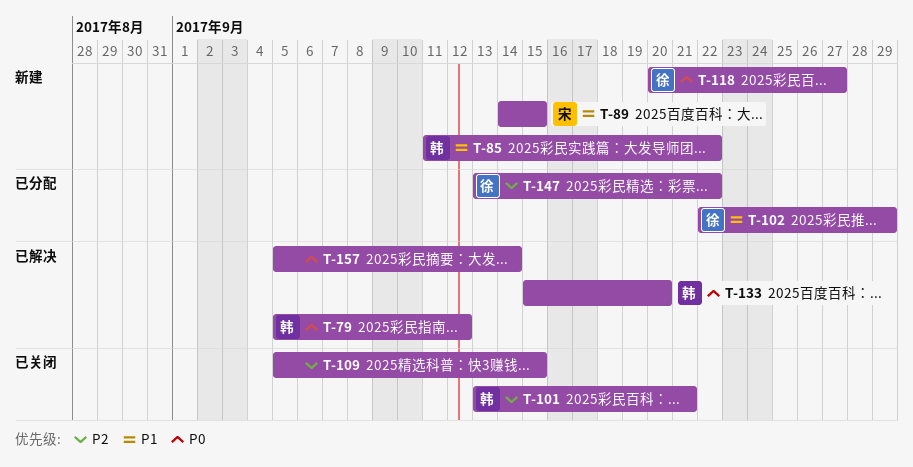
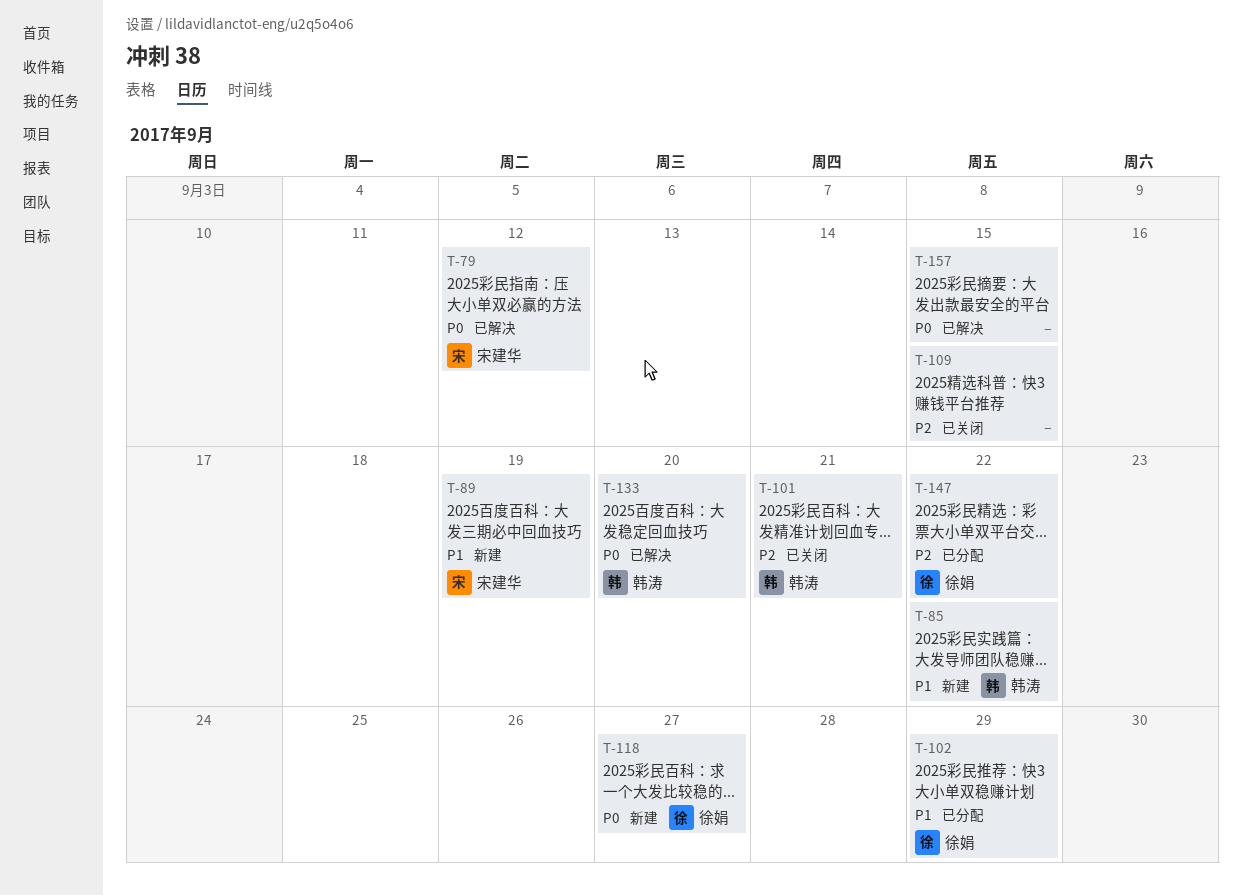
T-79, owner: 韩涛 -> 宋建华
T-89, due: Sep 15 -> Sep 19
T-157, due: Sep 14 -> Sep 15

